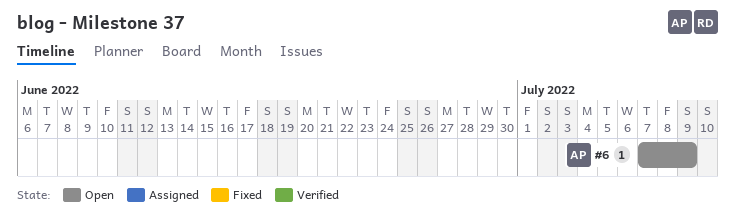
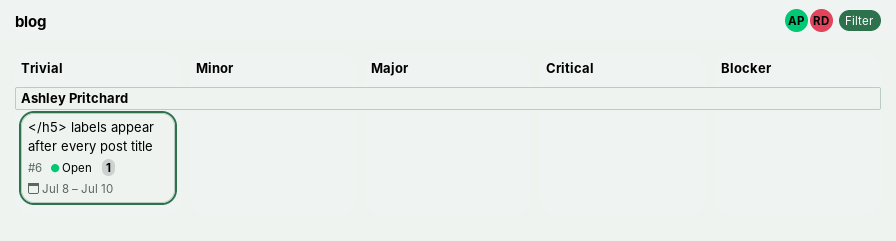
#6, start: Jul 7 -> Jul 8
#6, due: Jul 9 -> Jul 10

